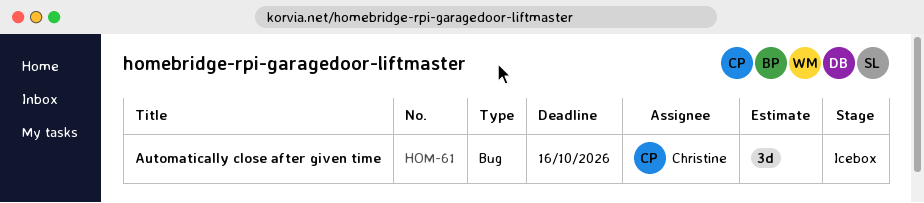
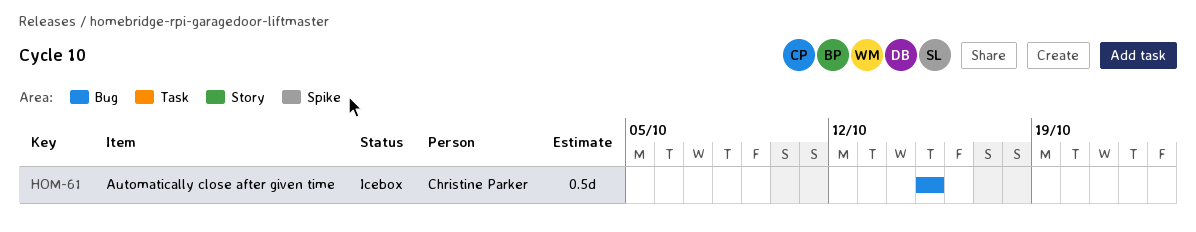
HOM-61, estimate: 3d -> 0.5d
HOM-61, due: Oct 16 -> Oct 15

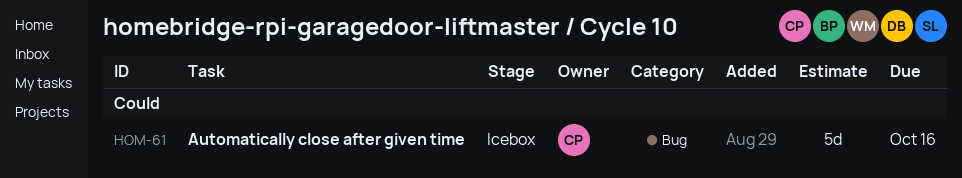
HOM-61, estimate: 0.5d -> 5d
HOM-61, due: Oct 15 -> Oct 16

